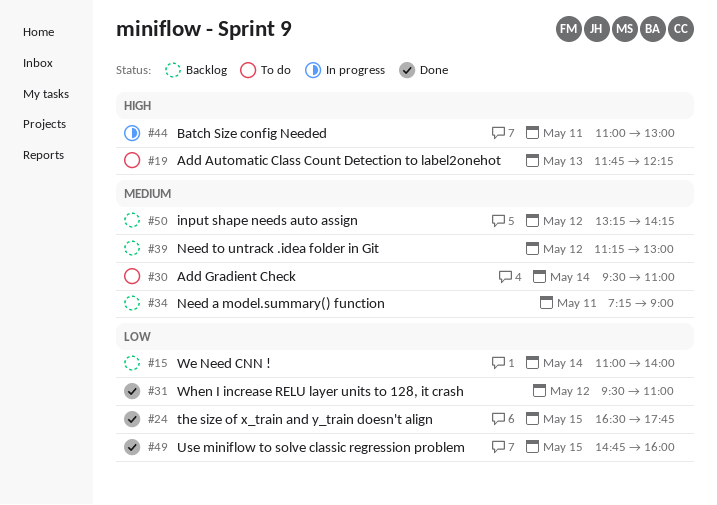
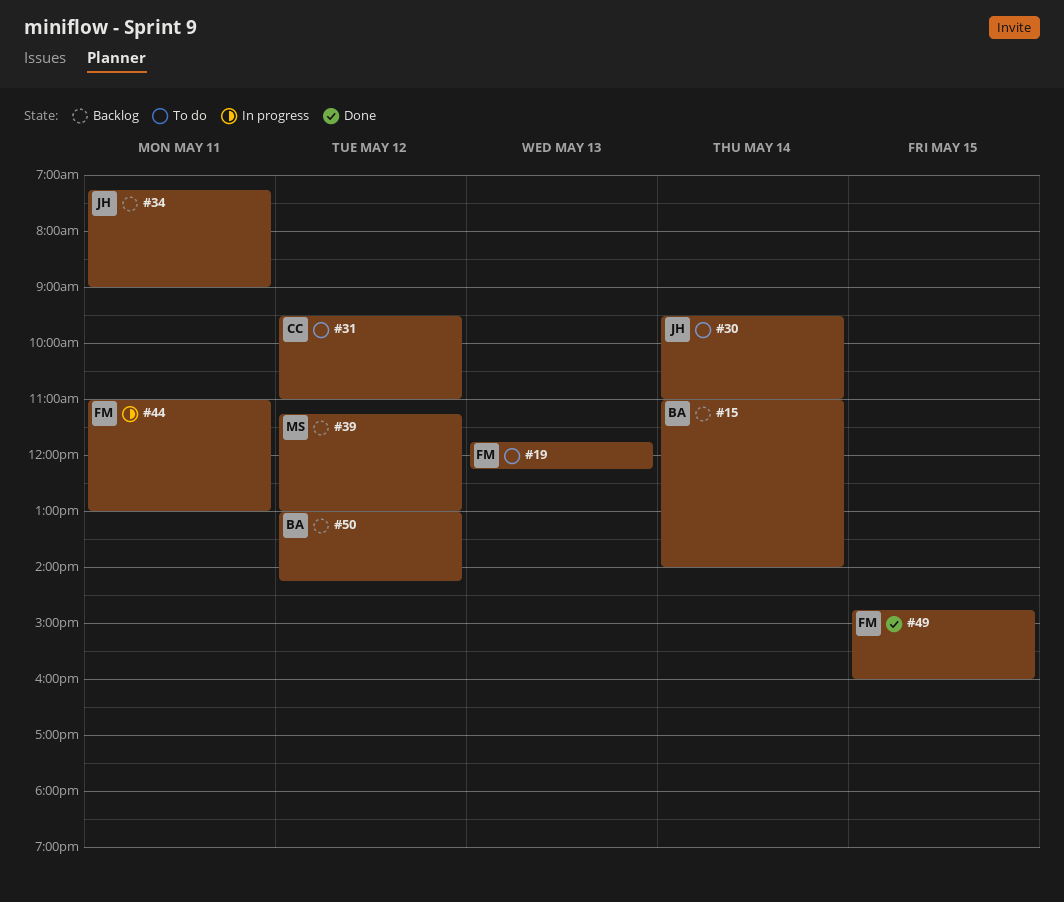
#24: present -> none
#31, status: Done -> To do
#50, begins: 13:15 -> 13:00

